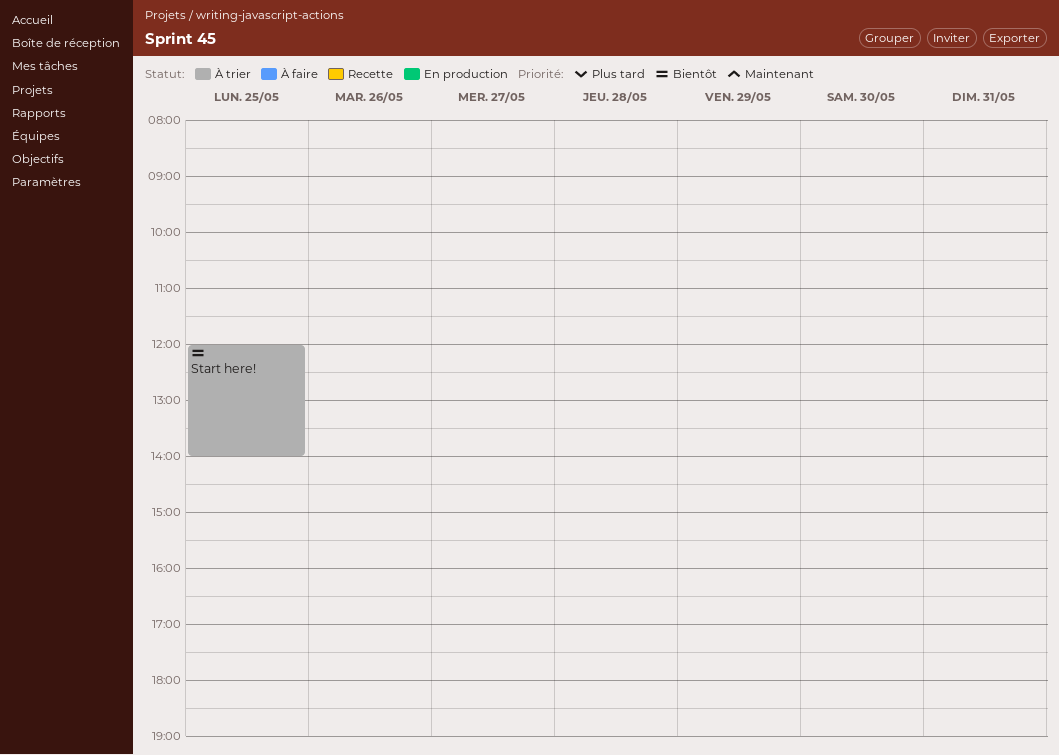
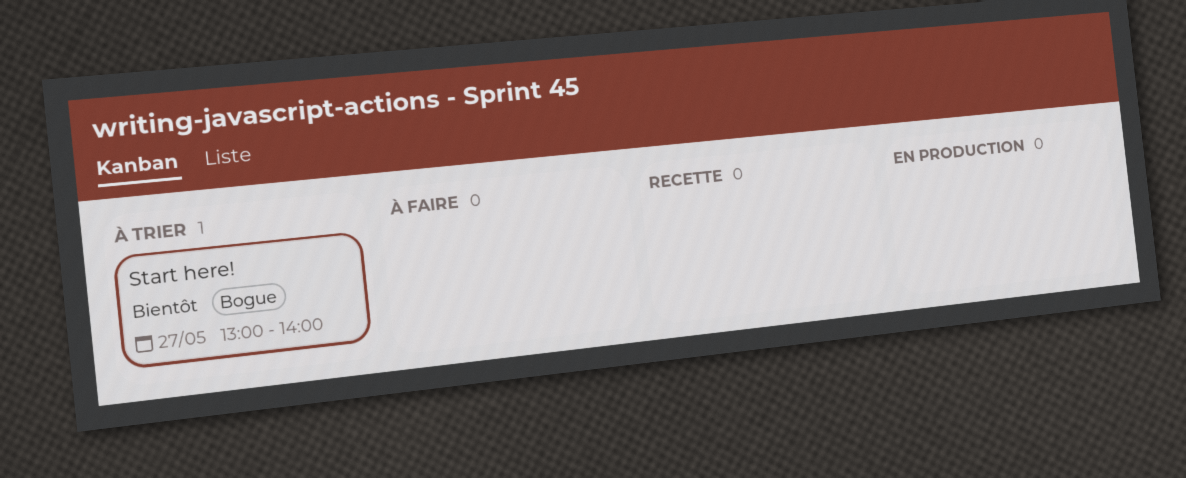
Start here!, day: May 25 -> May 27
Start here!, begins: 12:00 -> 13:00

